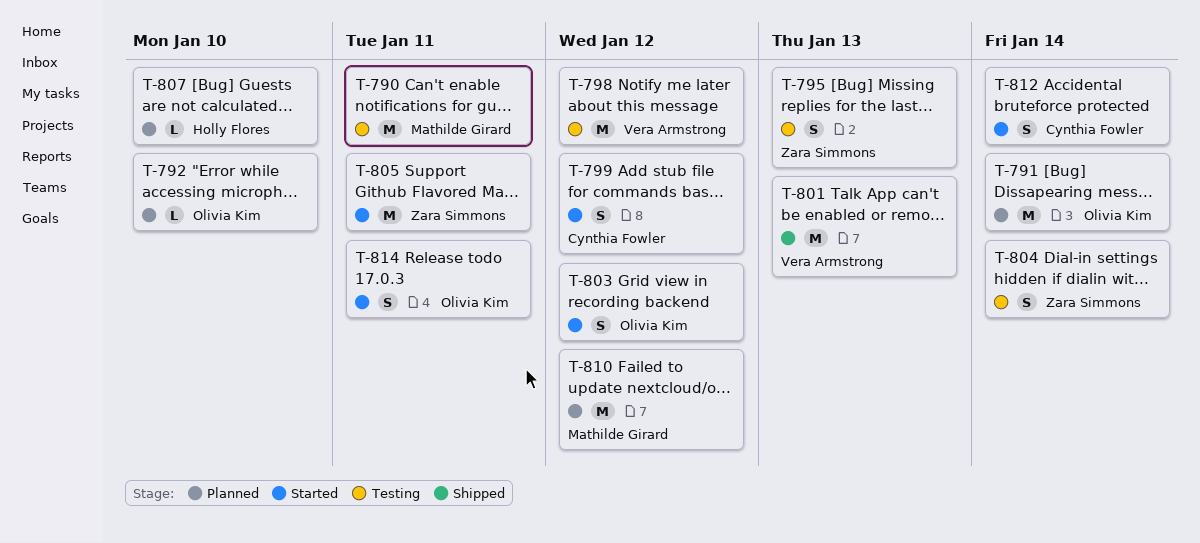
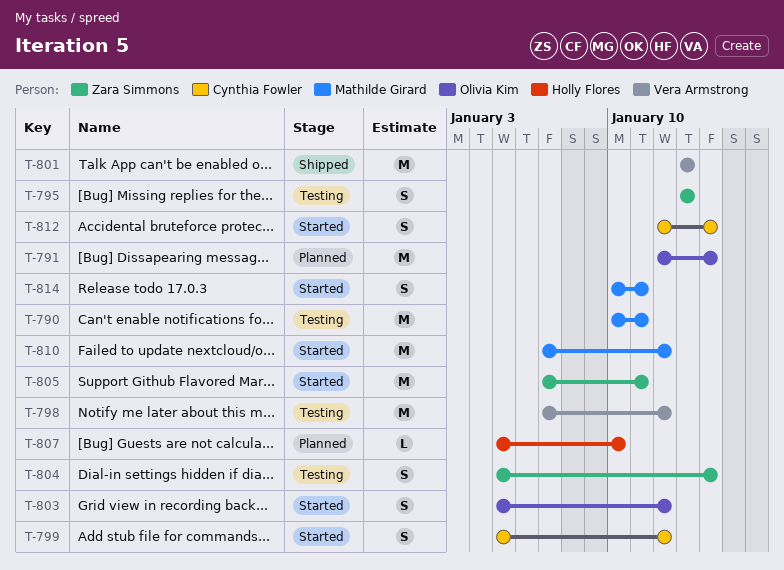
T-792: present -> none
T-810, status: Planned -> Started
T-814, owner: Olivia Kim -> Mathilde Girard

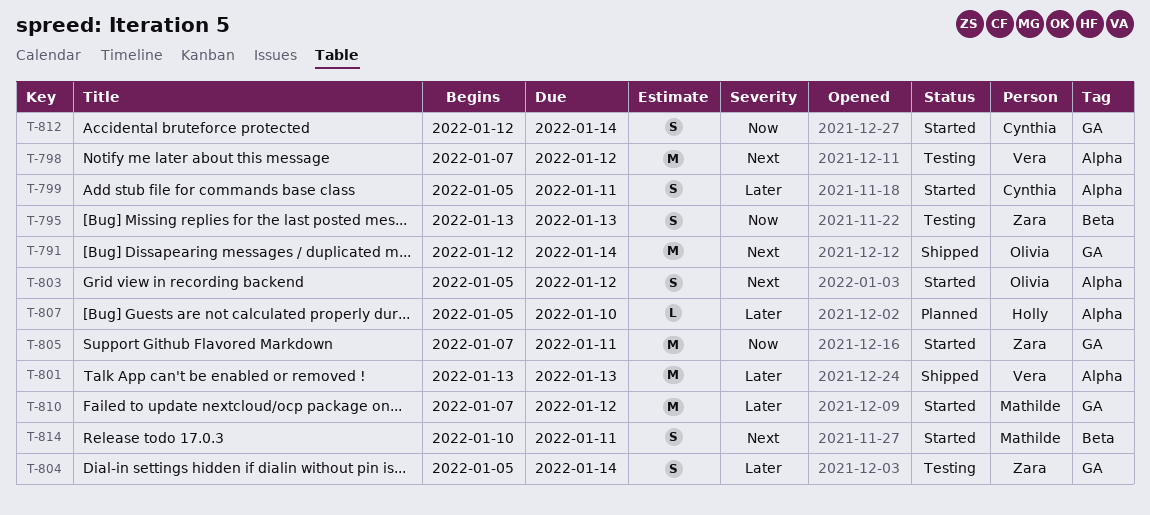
T-790: present -> none
T-791, status: Planned -> Shipped
T-799, due: Jan 12 -> Jan 11

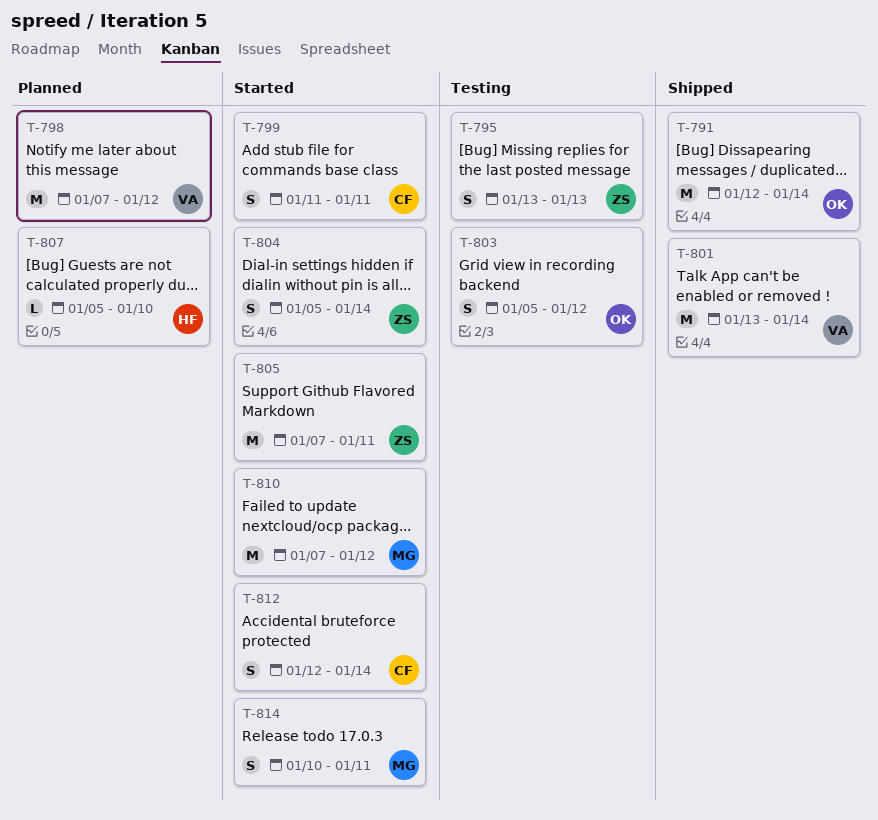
T-798, status: Testing -> Planned
T-799, start: Jan 5 -> Jan 11
T-801, due: Jan 13 -> Jan 14
T-803, status: Started -> Testing
T-804, status: Testing -> Started

